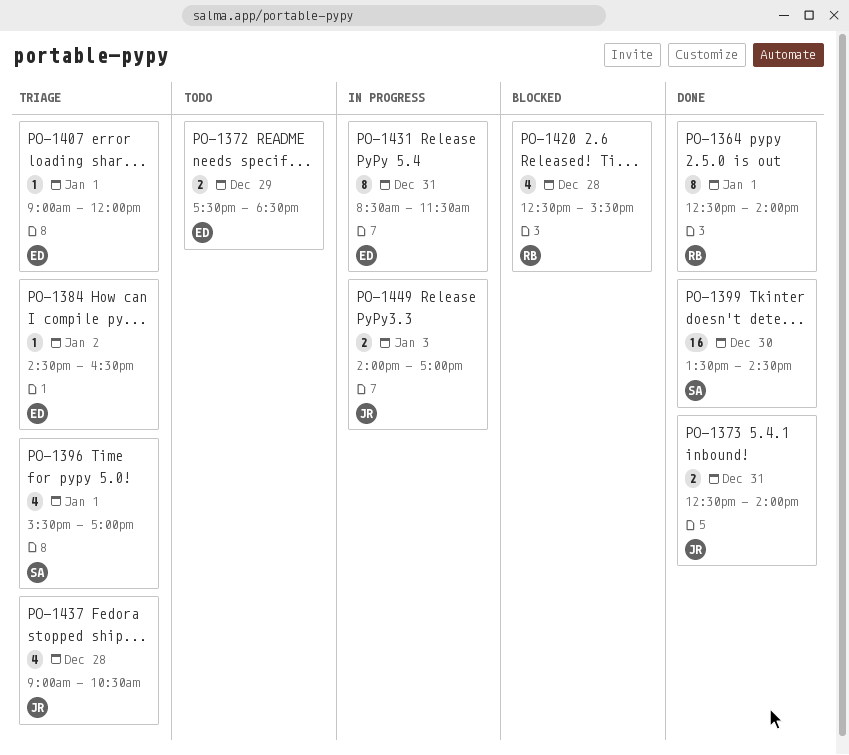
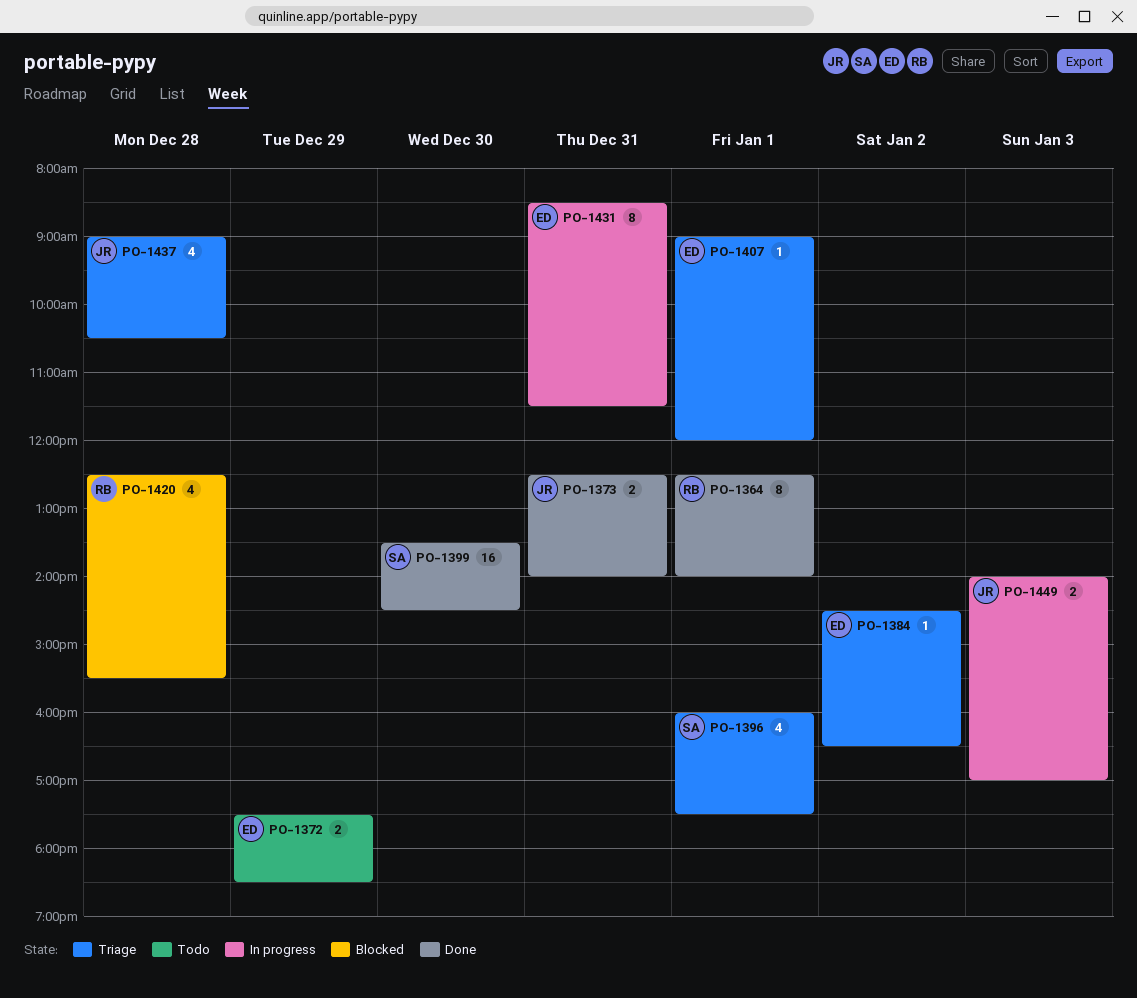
PO-1396, begins: 15:30 -> 16:00
PO-1396, ends: 17:00 -> 17:30

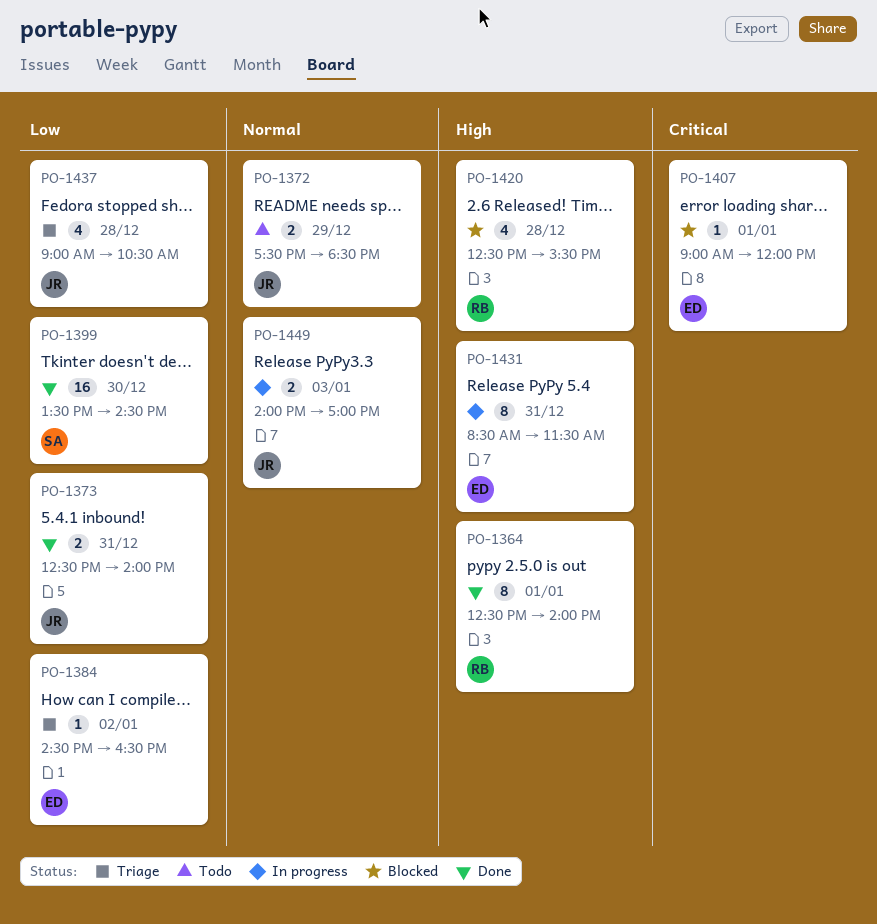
PO-1372, owner: ED -> JR
PO-1396: present -> none
PO-1407, status: Triage -> Blocked

